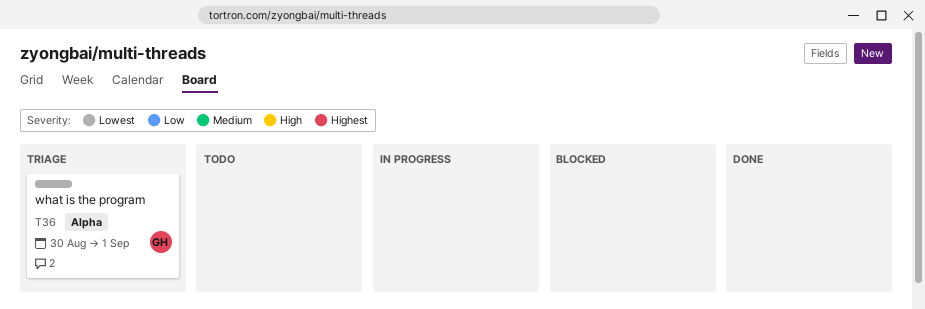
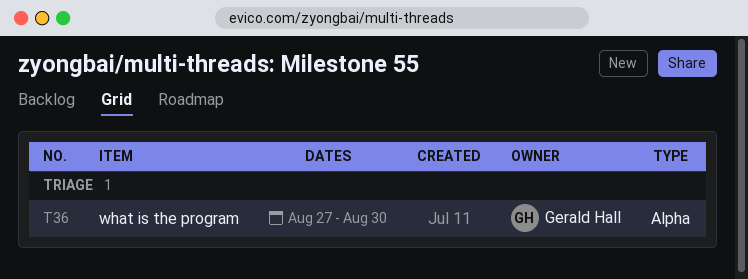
T36, start: Aug 30 -> Aug 27
T36, due: Sep 1 -> Aug 30

